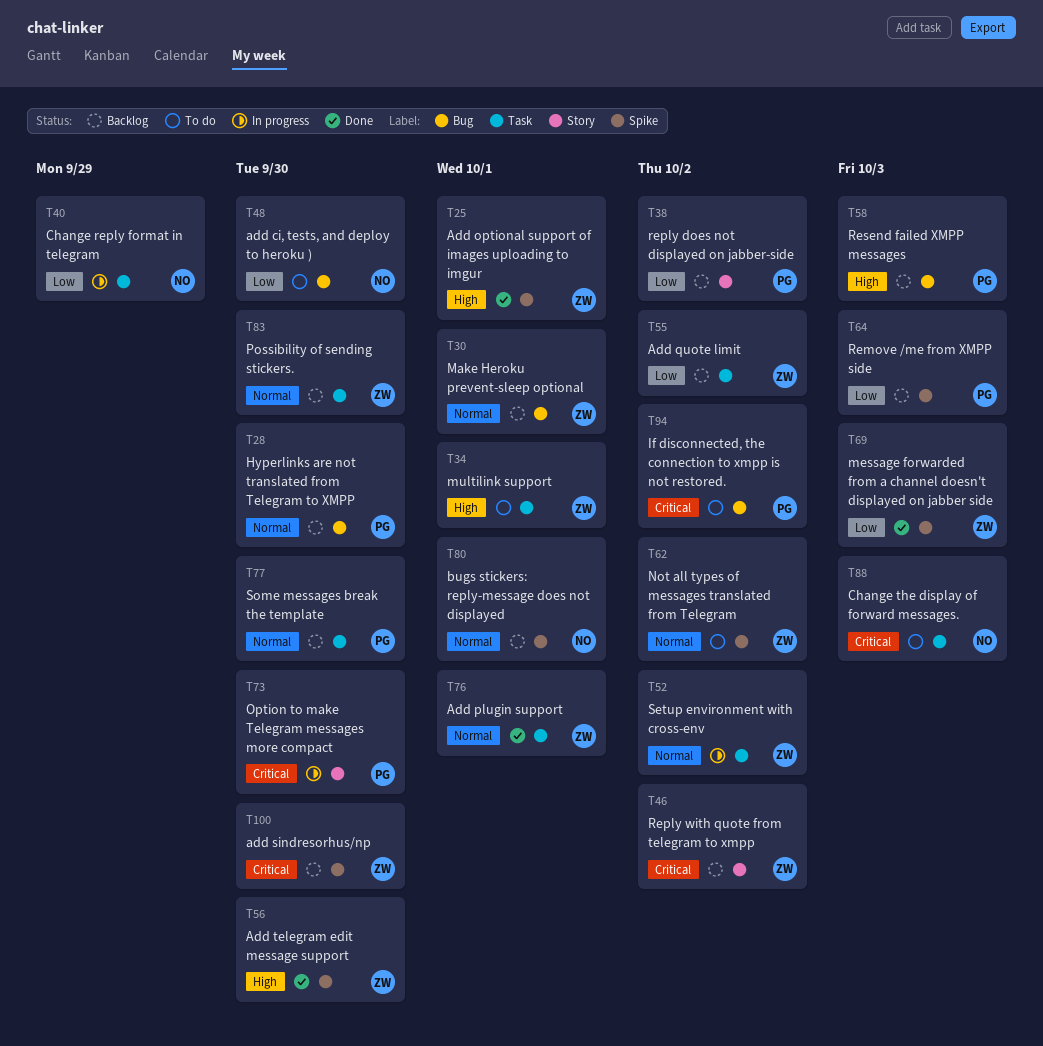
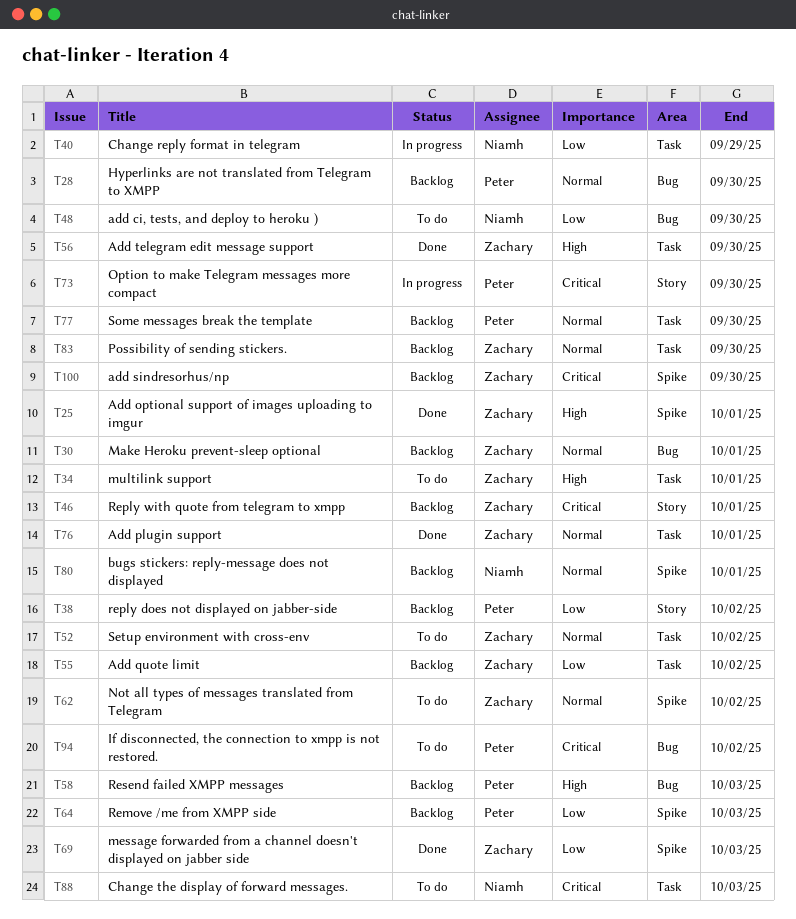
T46, due: Oct 2 -> Oct 1
T52, status: In progress -> To do
T56, label: Spike -> Task

